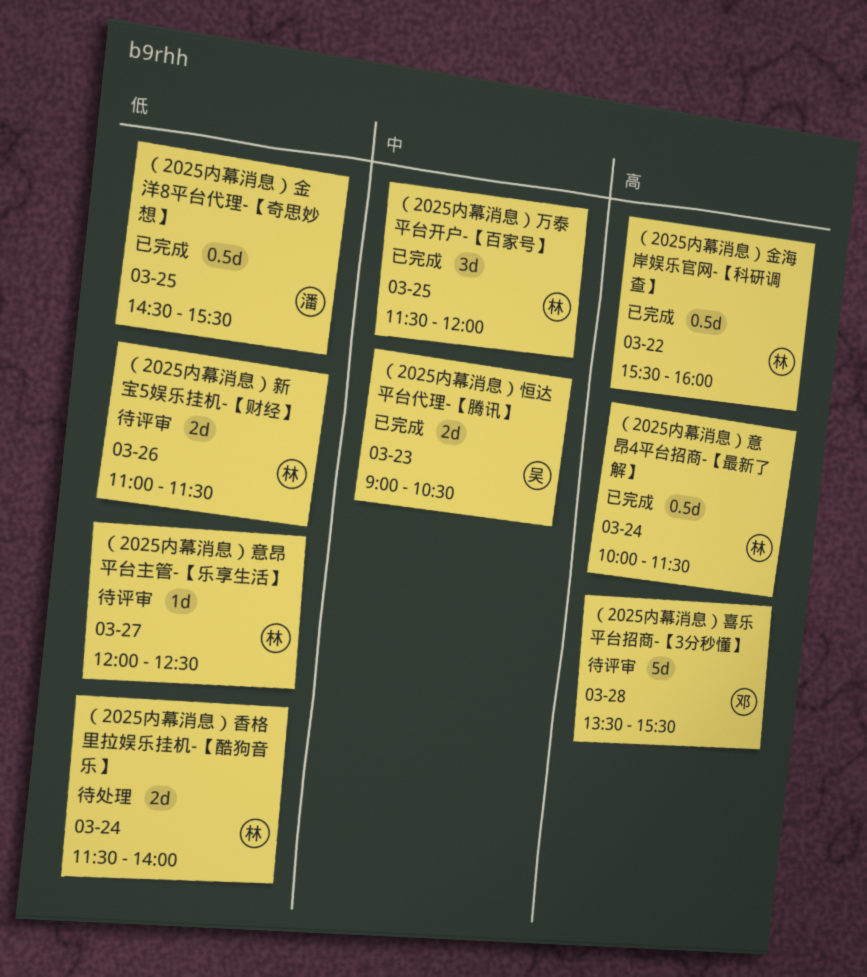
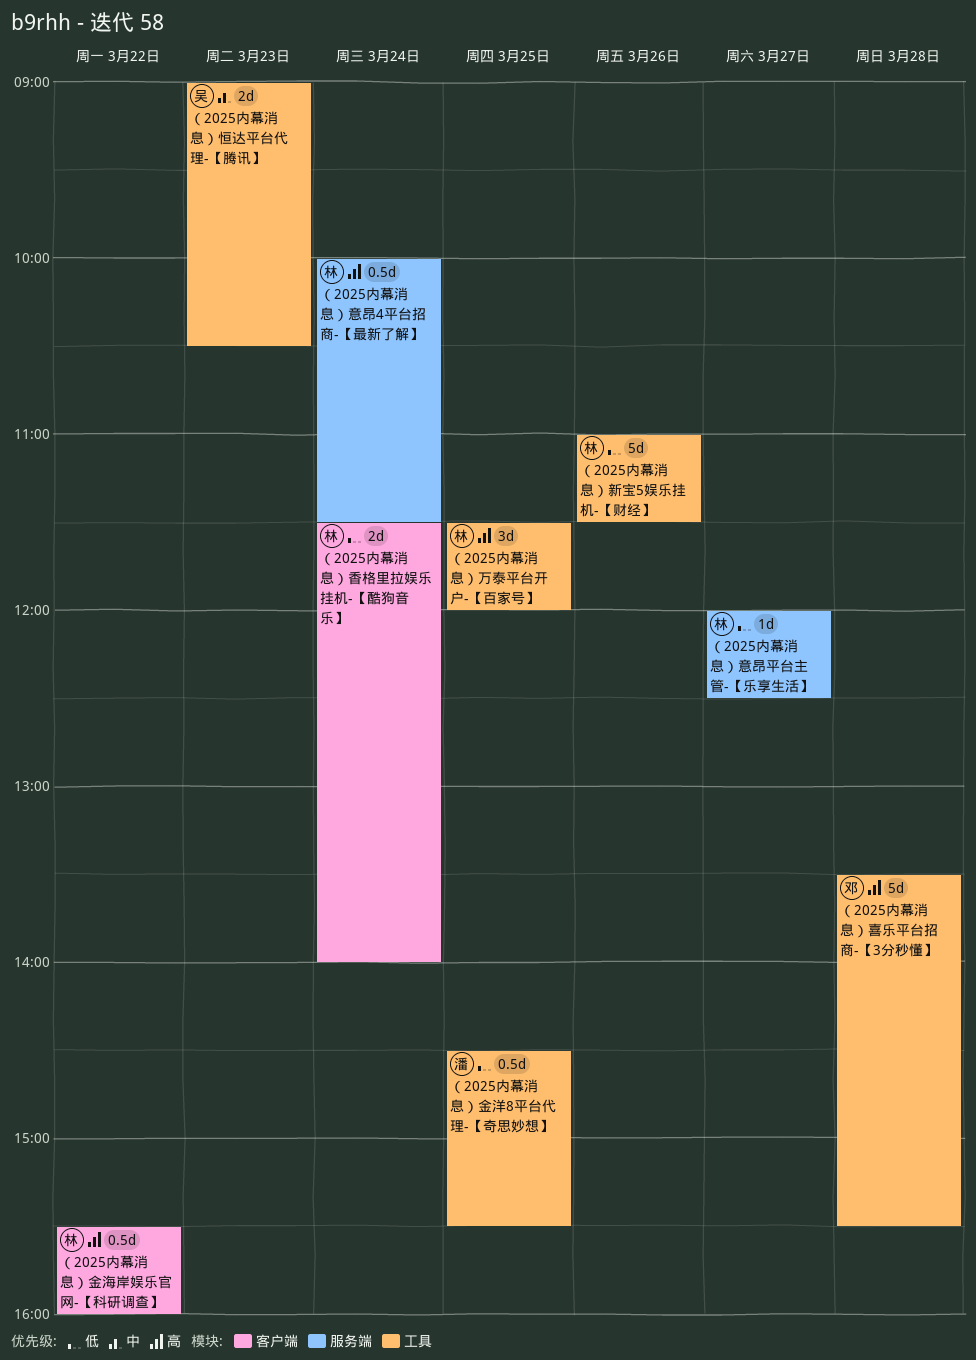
（2025内幕消息）万泰平台开户-【百家号】, priority: 中 -> 高
（2025内幕消息）新宝5娱乐挂机-【财经】, estimate: 2d -> 5d

